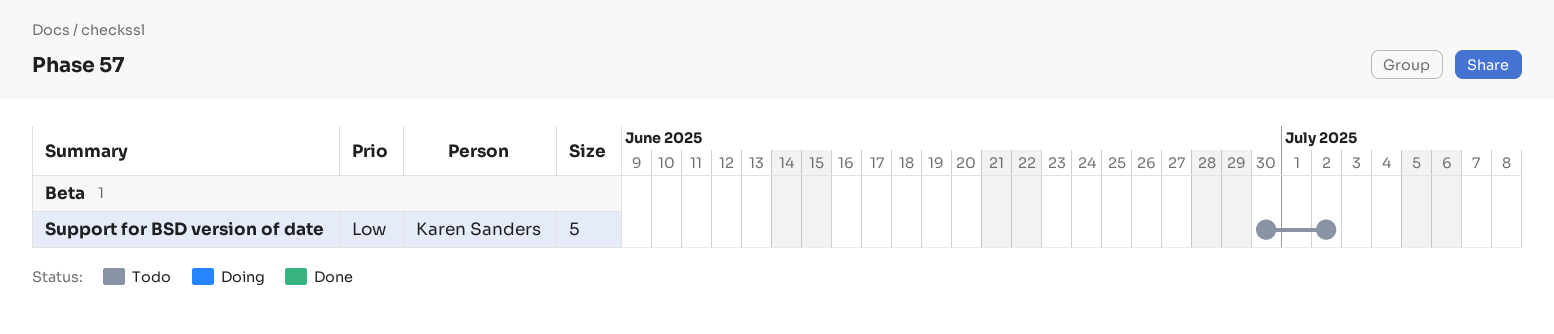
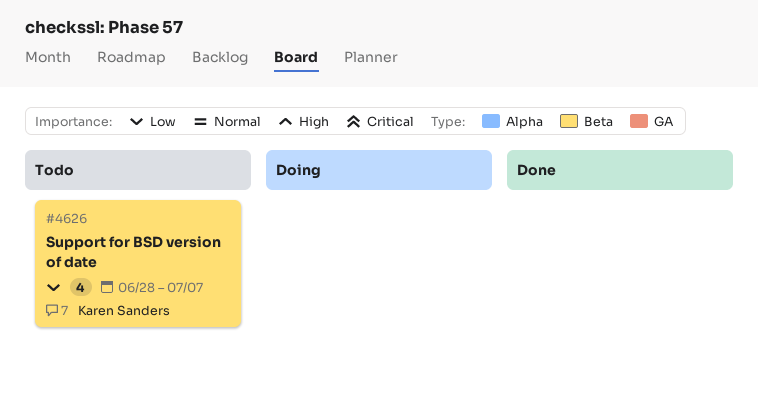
Support for BSD version of date, estimate: 5 -> 4
Support for BSD version of date, start: Jun 30 -> Jun 28
Support for BSD version of date, due: Jul 2 -> Jul 7

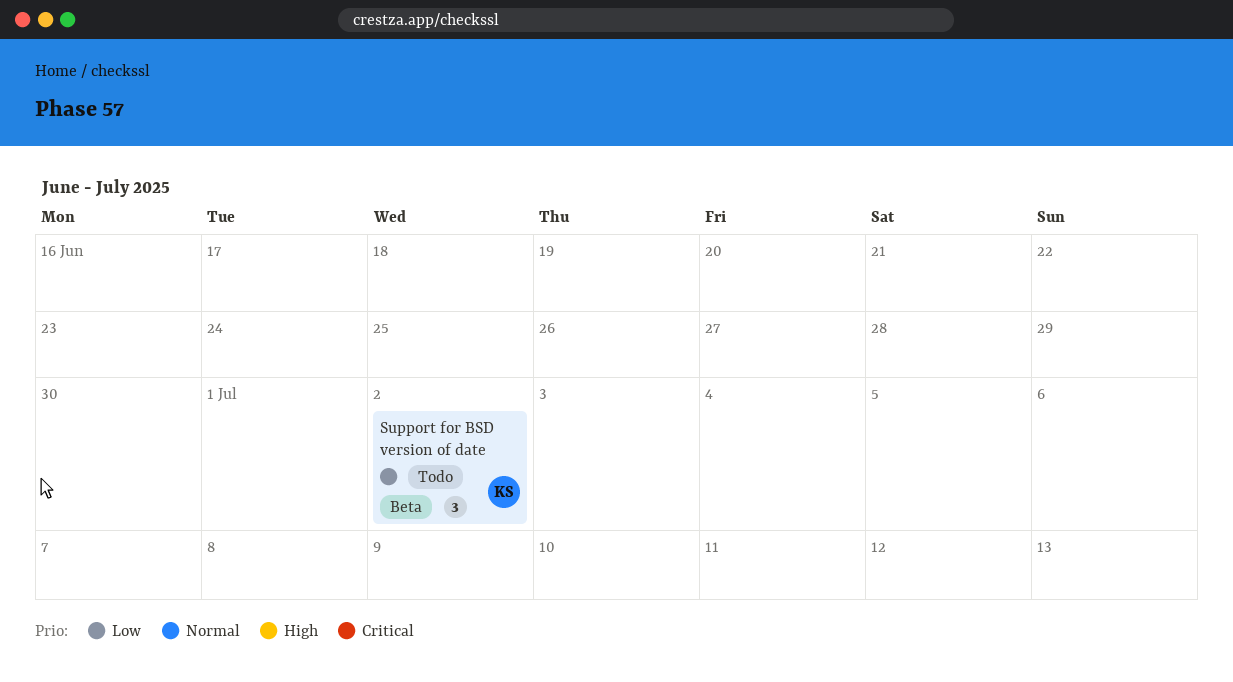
Support for BSD version of date, estimate: 4 -> 3
Support for BSD version of date, due: Jul 7 -> Jul 2

